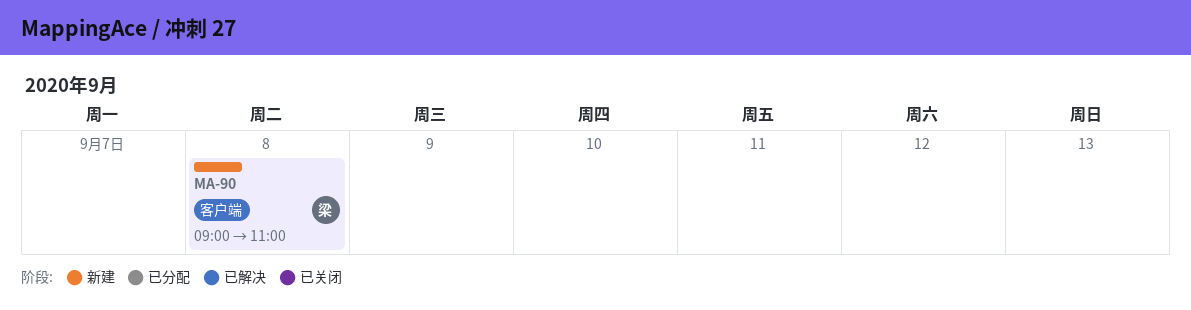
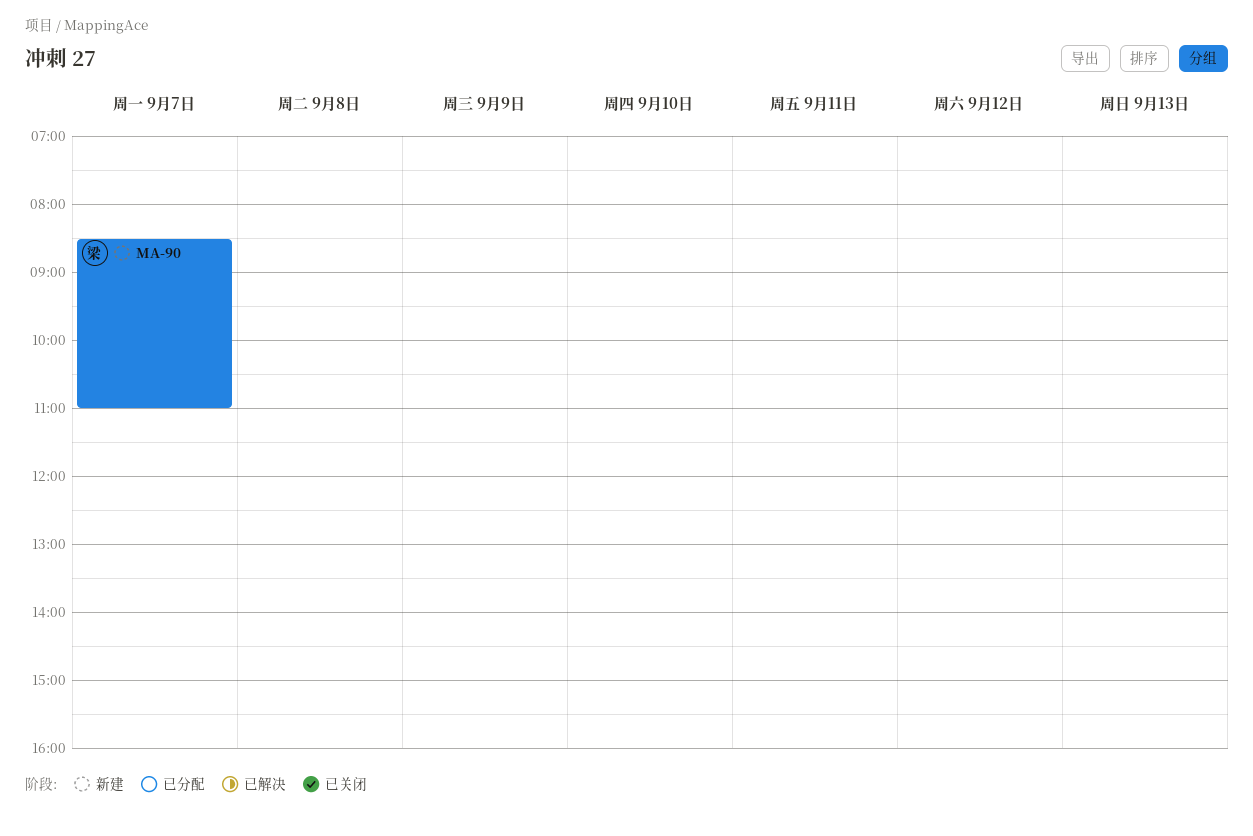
MA-90, day: Sep 8 -> Sep 7
MA-90, begins: 09:00 -> 08:30

